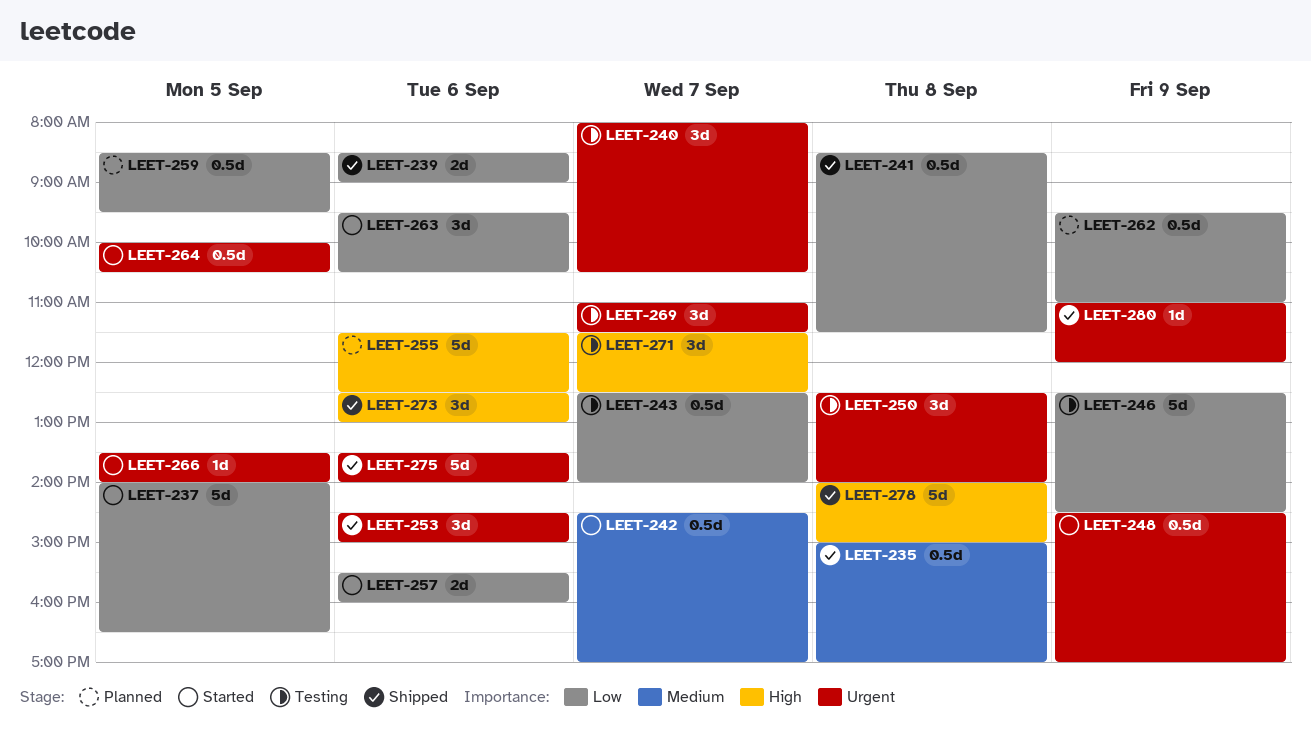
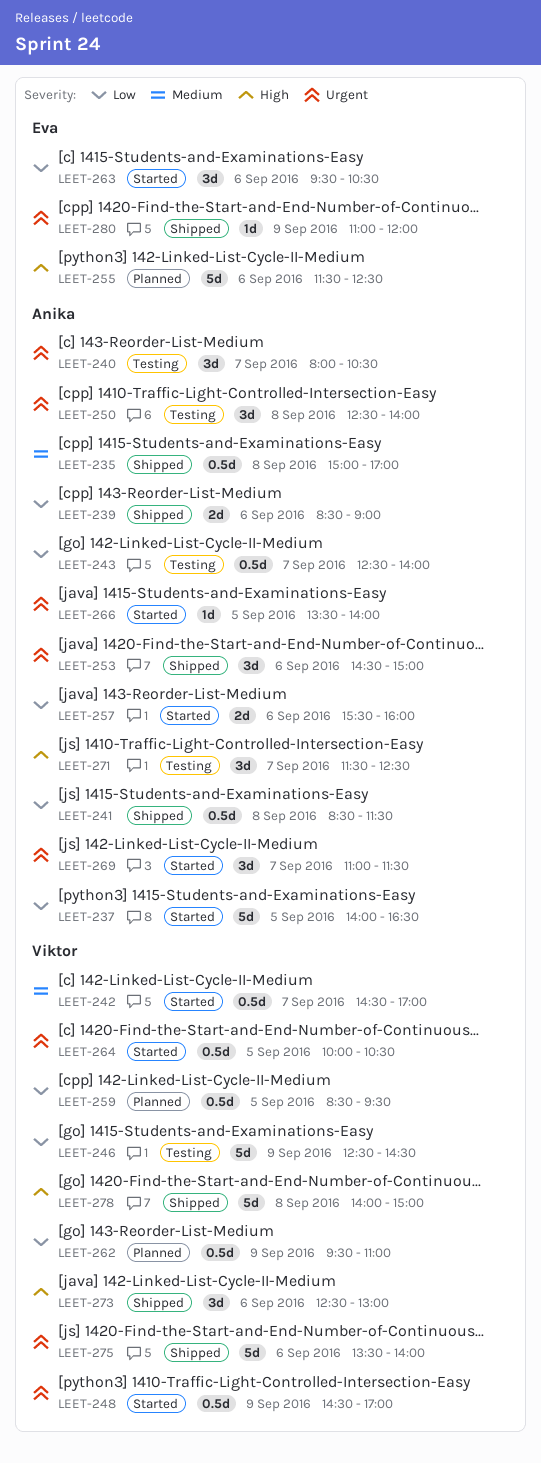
LEET-269, status: Testing -> Started

